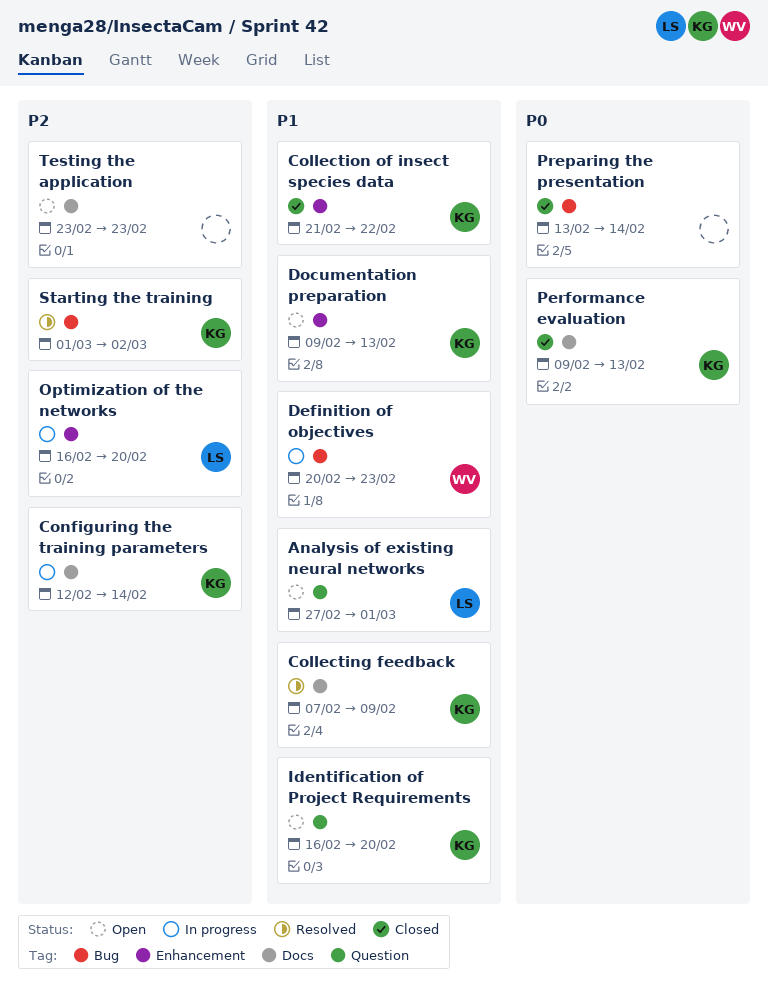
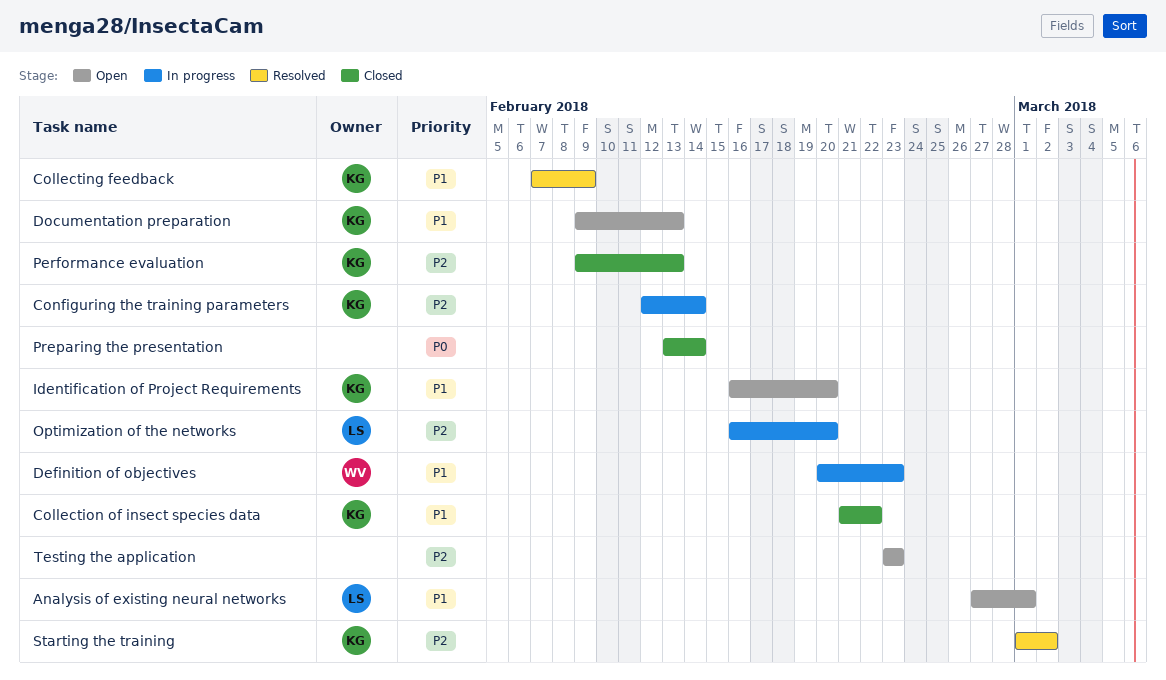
Performance evaluation, priority: P0 -> P2

